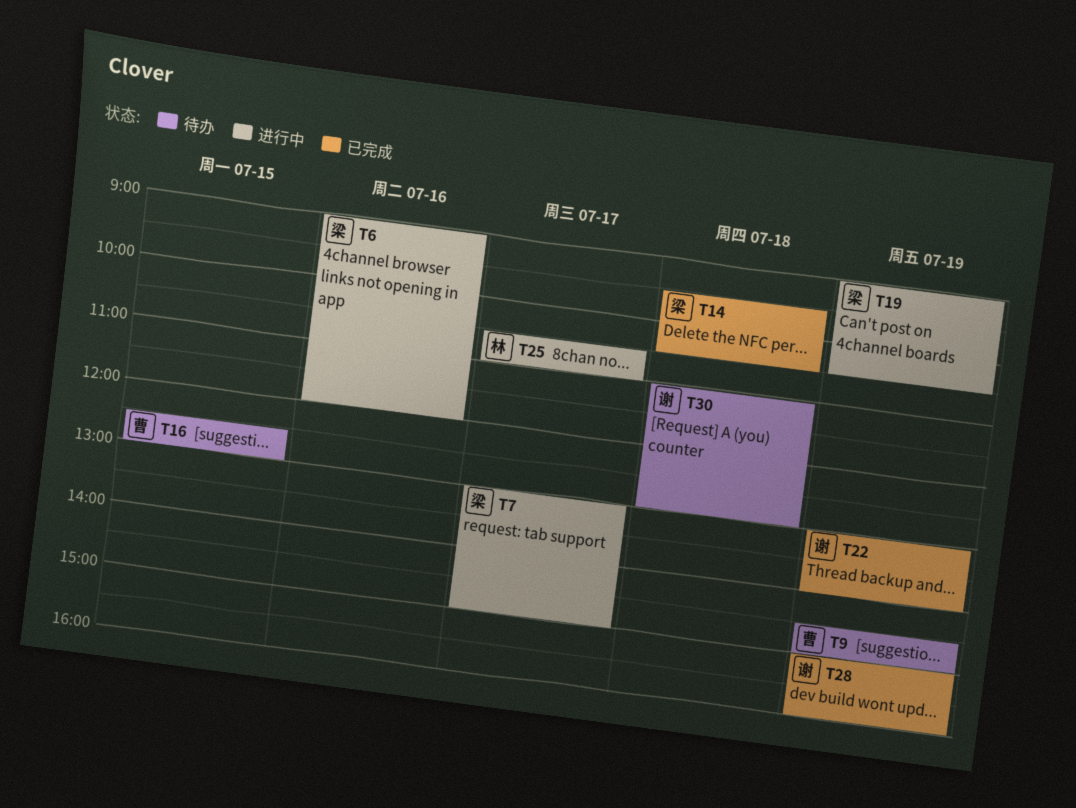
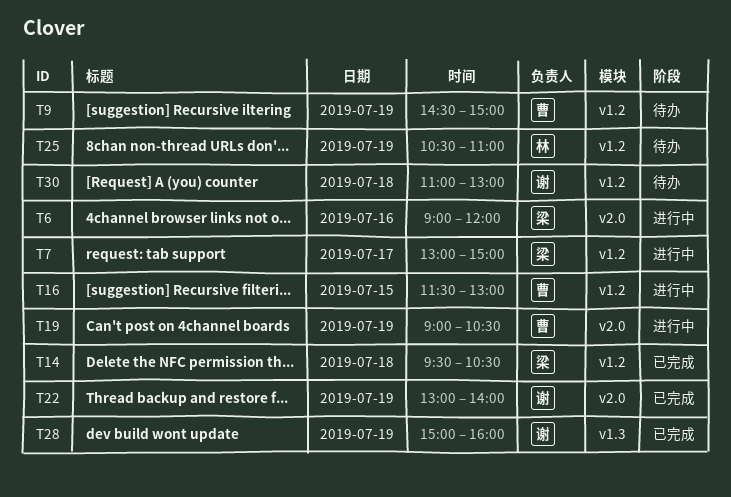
T16, status: 待办 -> 进行中
T16, begins: 12:30 -> 11:30
T19, owner: 梁 -> 曹
T25, status: 进行中 -> 待办
T25, day: Jul 17 -> Jul 19

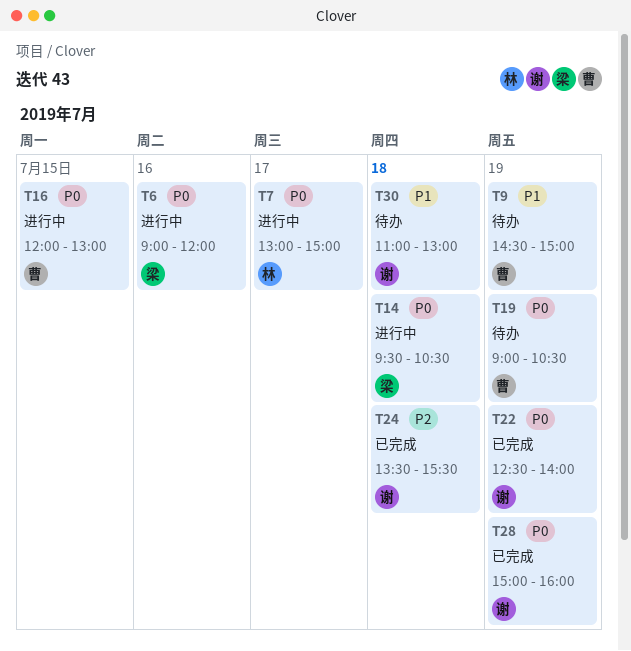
T7, owner: 梁 -> 林
T14, status: 已完成 -> 进行中
T16, begins: 11:30 -> 12:00
T19, status: 进行中 -> 待办
T22, begins: 13:00 -> 12:30
T24: none -> present
T25: present -> none

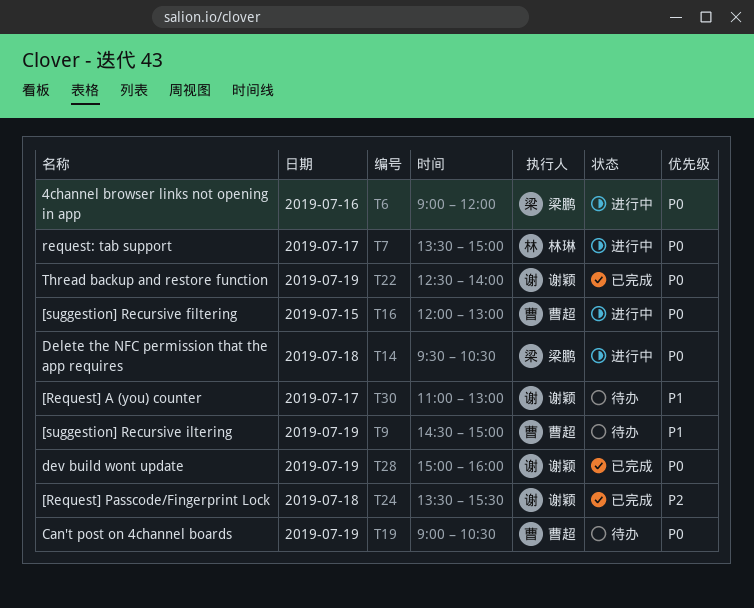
T7, begins: 13:00 -> 13:30
T30, day: Jul 18 -> Jul 17

